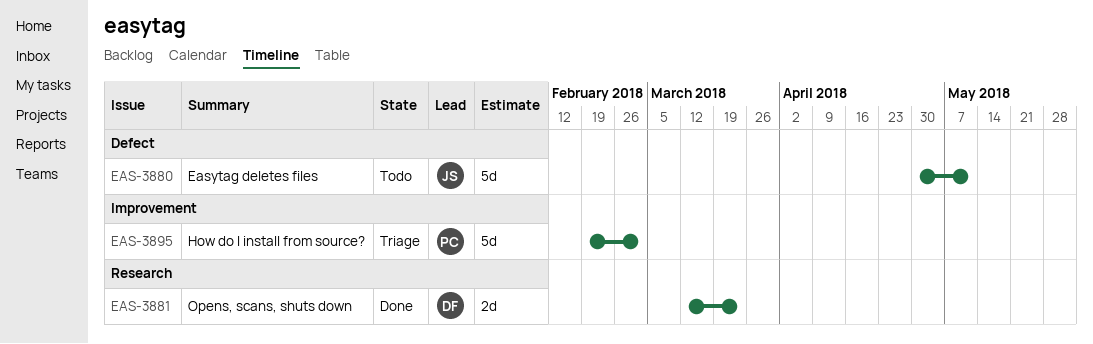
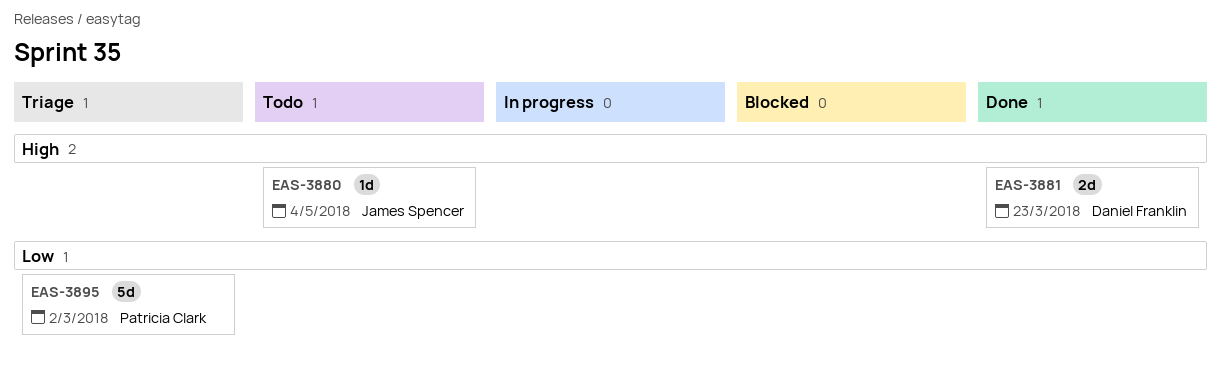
EAS-3880, estimate: 5d -> 1d
EAS-3880, due: May 11 -> May 4

